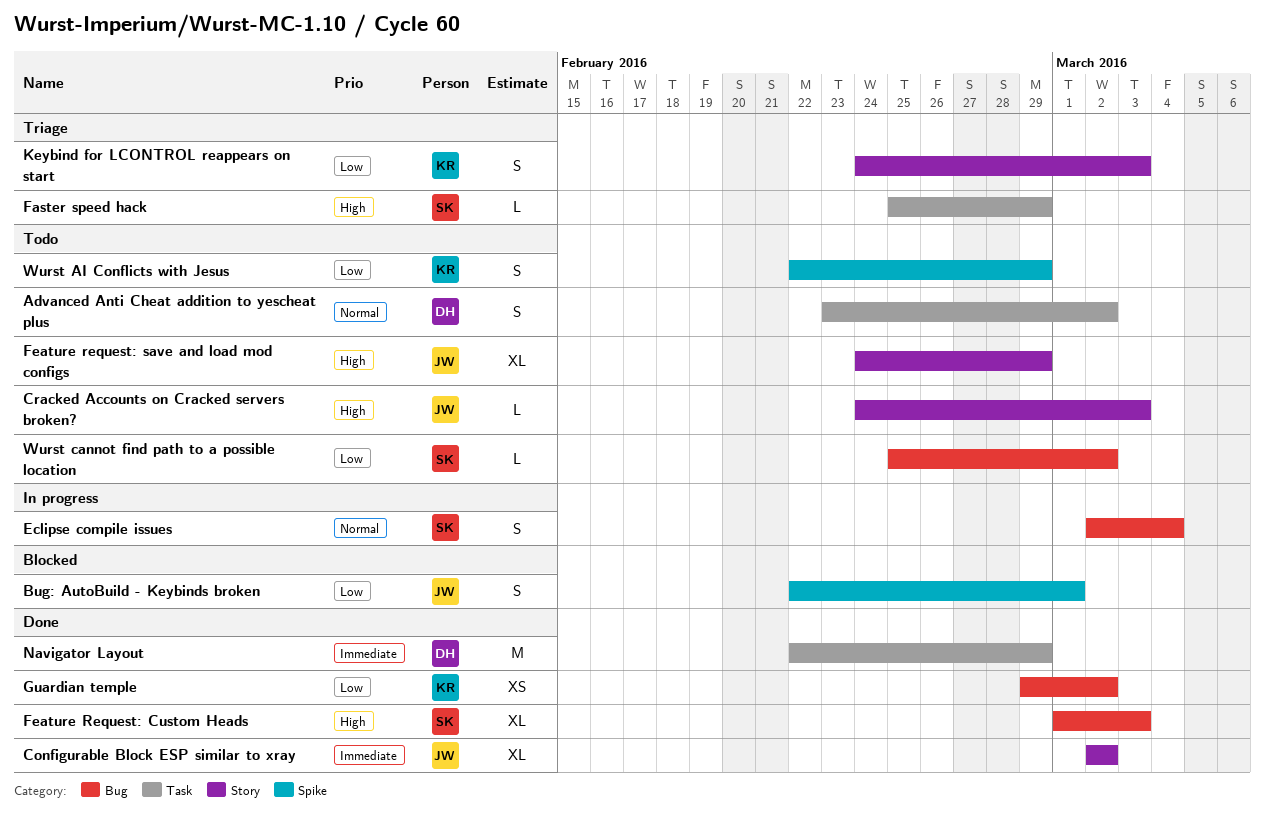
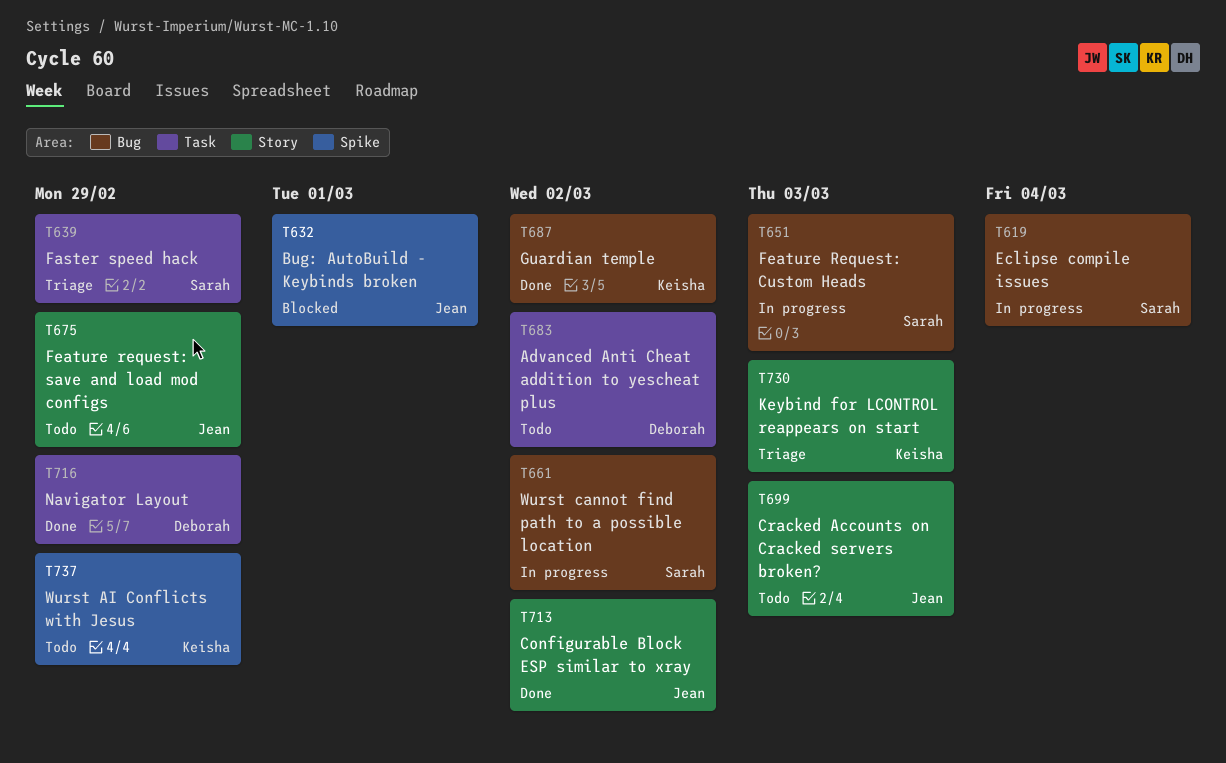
Feature Request: Custom Heads, status: Done -> In progress
Wurst cannot find path to a possible location, status: Todo -> In progress

